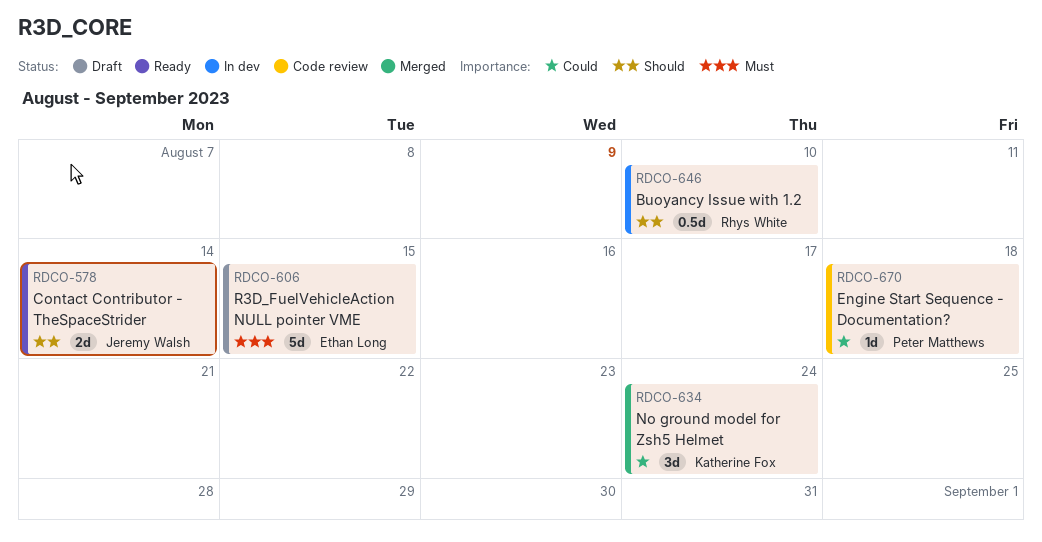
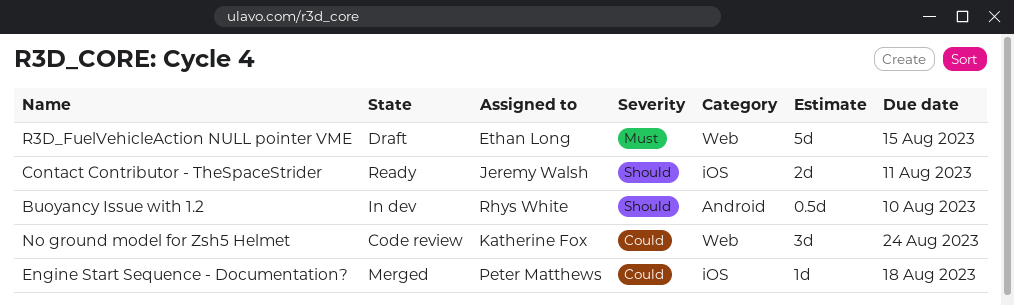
Contact Contributor - TheSpaceStrider, due: Aug 14 -> Aug 11
Engine Start Sequence - Documentation?, status: Code review -> Merged
No ground model for Zsh5 Helmet, status: Merged -> Code review

